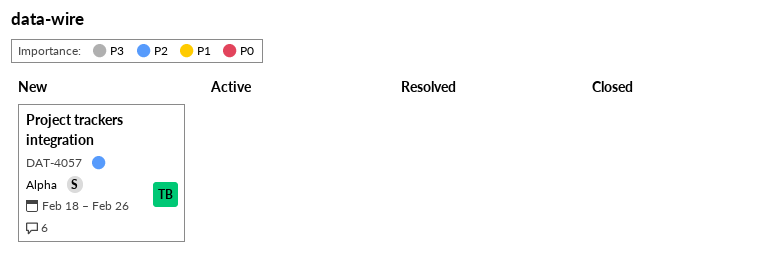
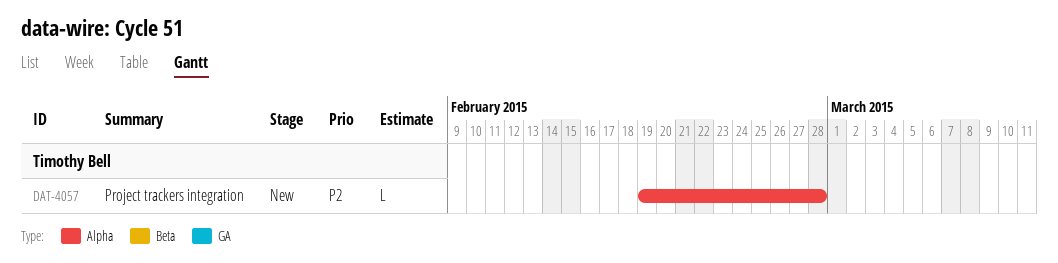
DAT-4057, estimate: S -> L
DAT-4057, start: Feb 18 -> Feb 19
DAT-4057, due: Feb 26 -> Feb 28

